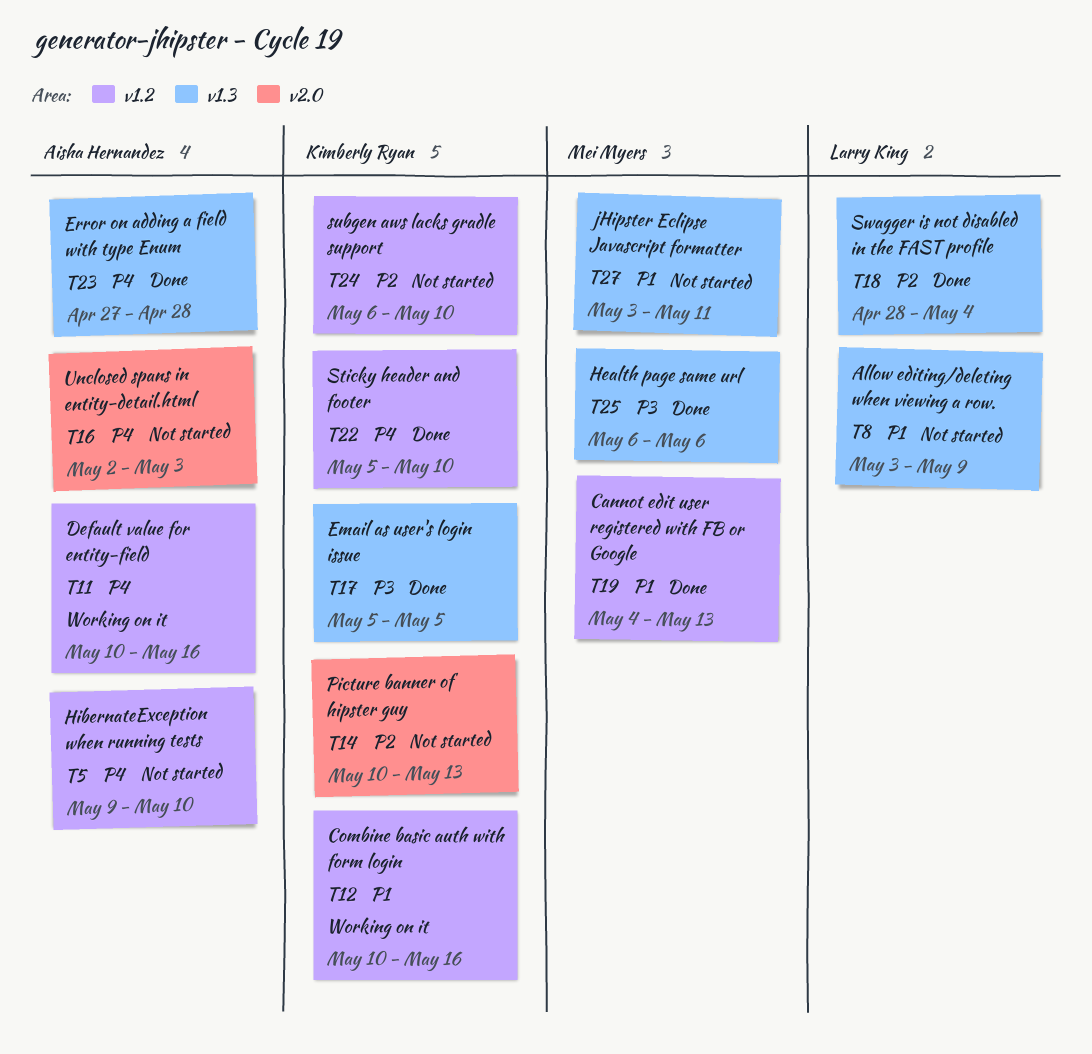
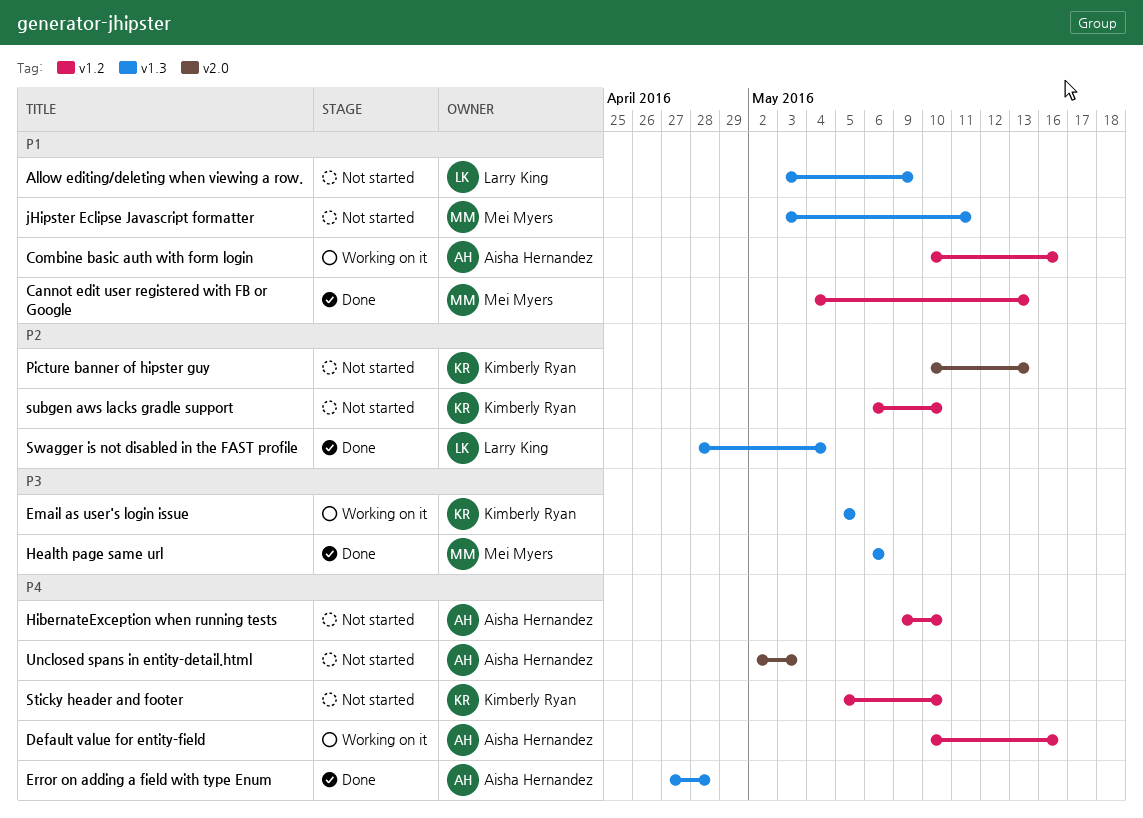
Combine basic auth with form login, owner: Kimberly Ryan -> Aisha Hernandez
Email as user's login issue, status: Done -> Working on it
Sticky header and footer, status: Done -> Not started

